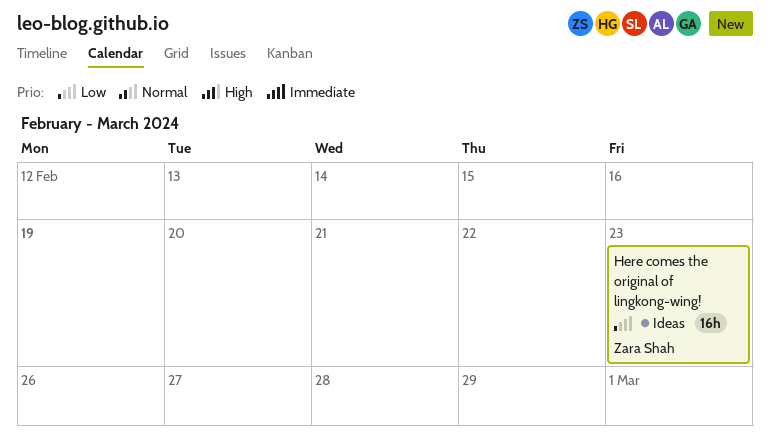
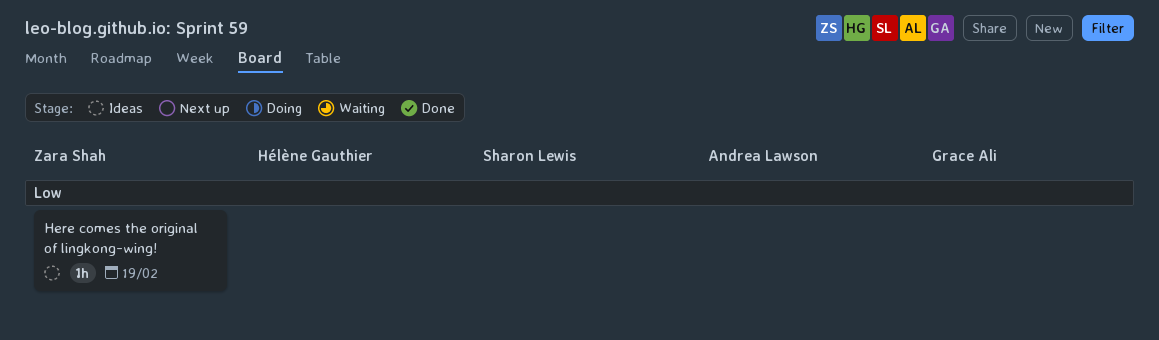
Here comes the original of lingkong-wing!, estimate: 16h -> 1h
Here comes the original of lingkong-wing!, due: Feb 23 -> Feb 19

